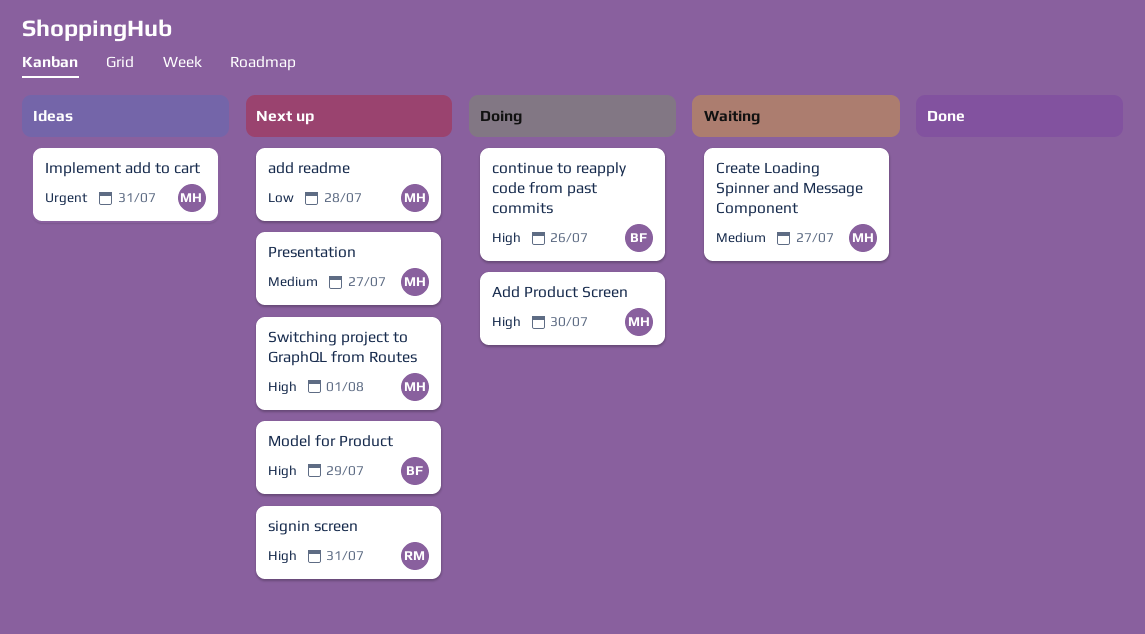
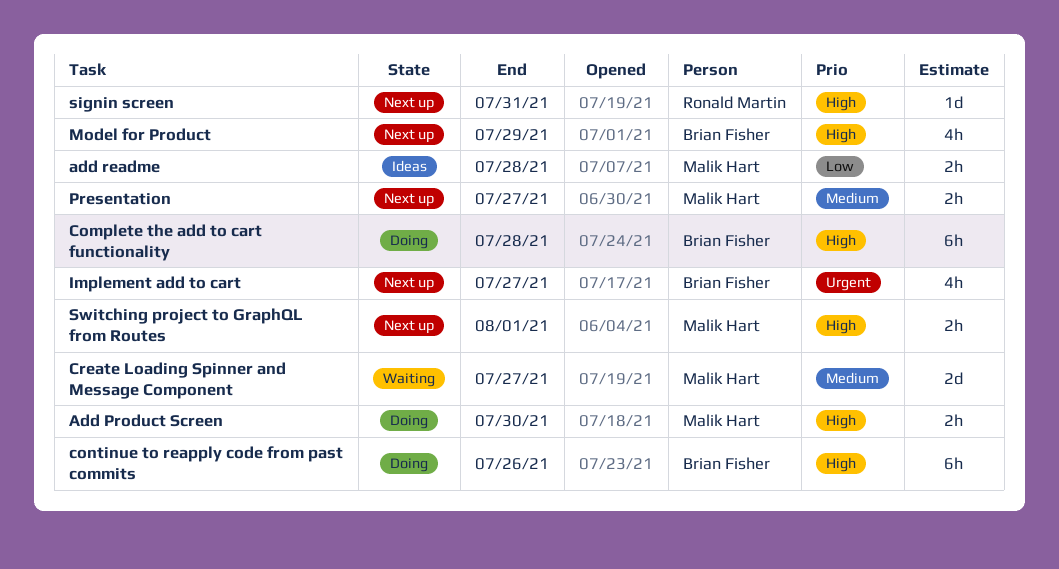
add readme, status: Next up -> Ideas
Complete the add to cart functionality: none -> present
Implement add to cart, status: Ideas -> Next up
Implement add to cart, owner: Malik Hart -> Brian Fisher
Implement add to cart, due: Jul 31 -> Jul 27

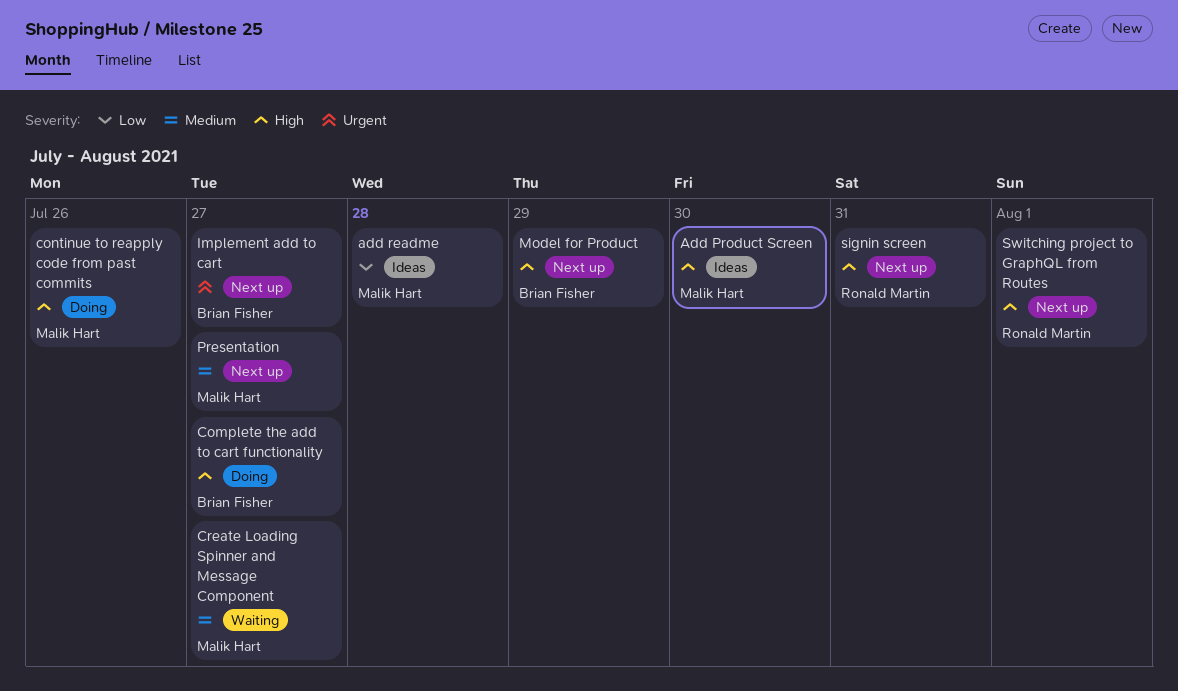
Add Product Screen, status: Doing -> Ideas
Complete the add to cart functionality, due: Jul 28 -> Jul 27
continue to reapply code from past commits, owner: Brian Fisher -> Malik Hart
Switching project to GraphQL from Routes, owner: Malik Hart -> Ronald Martin

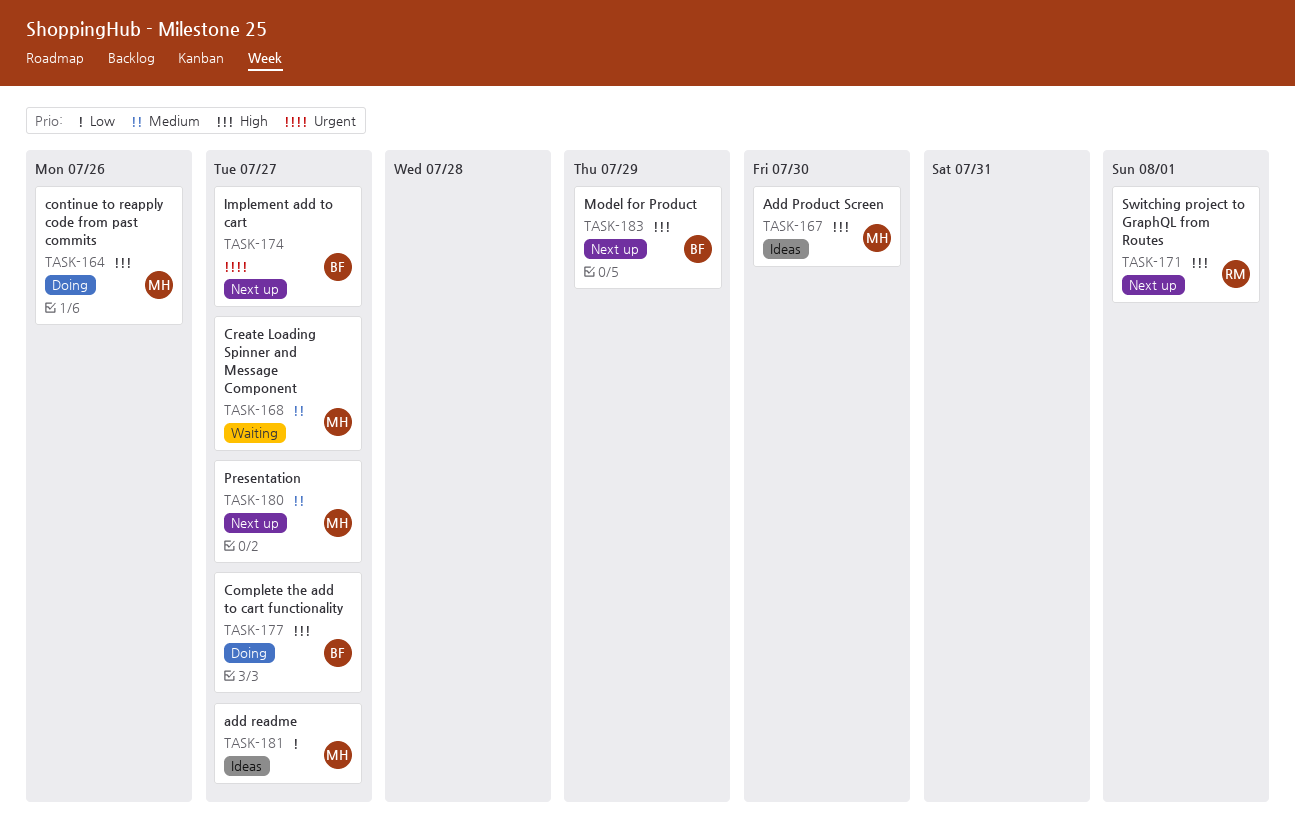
add readme, due: Jul 28 -> Jul 27
signin screen: present -> none

